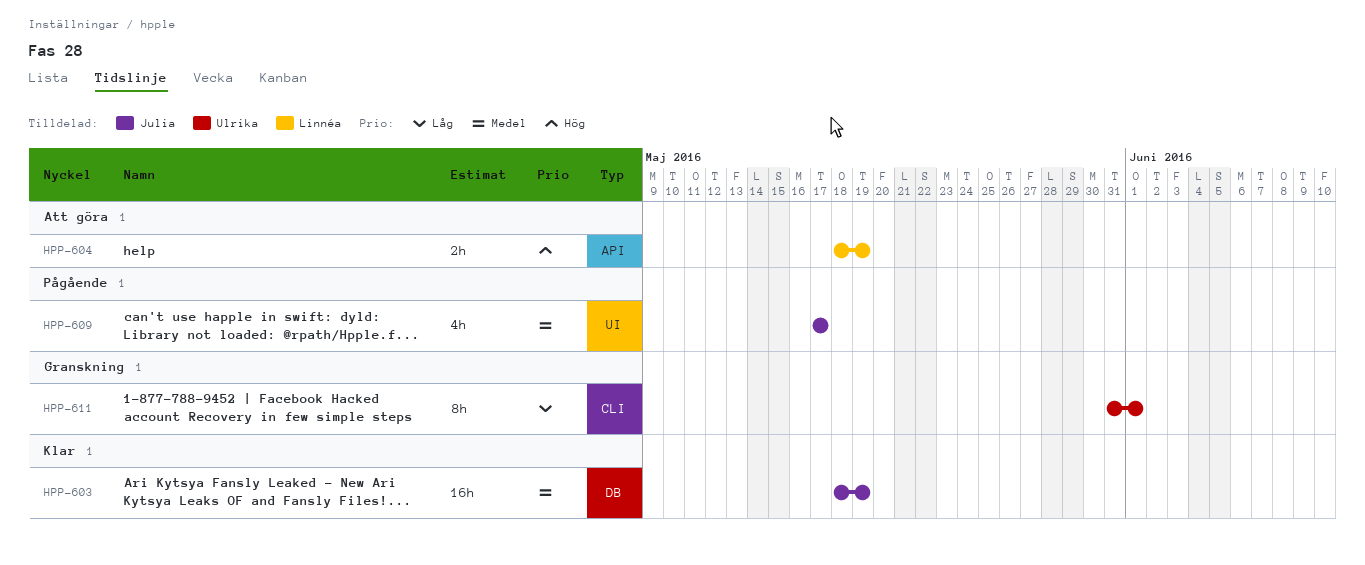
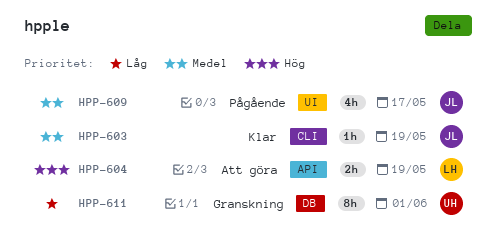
HPP-603, label: DB -> CLI
HPP-603, estimate: 16h -> 1h
HPP-611, label: CLI -> DB

